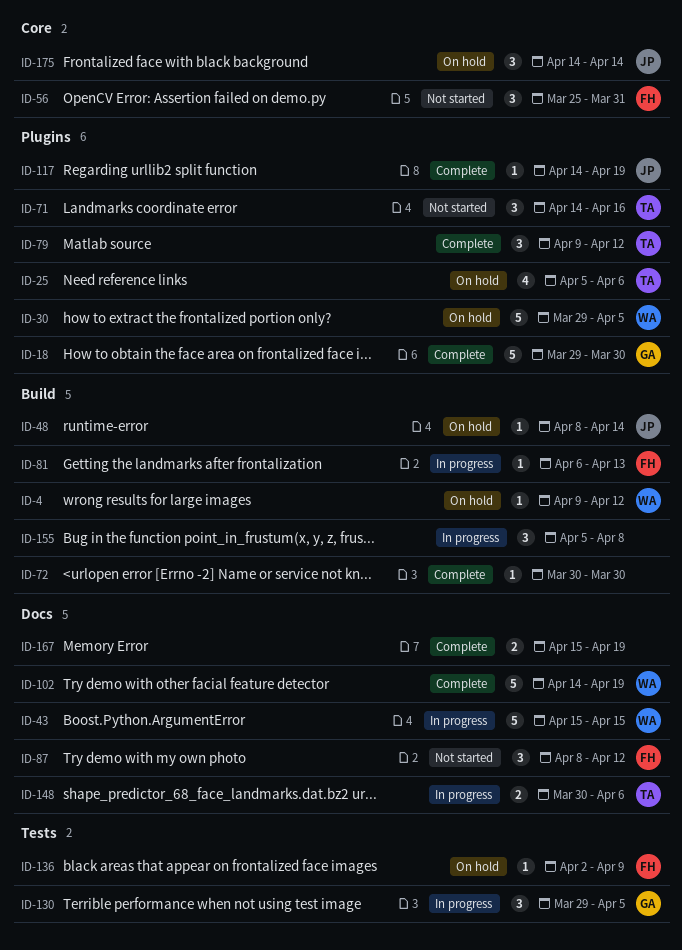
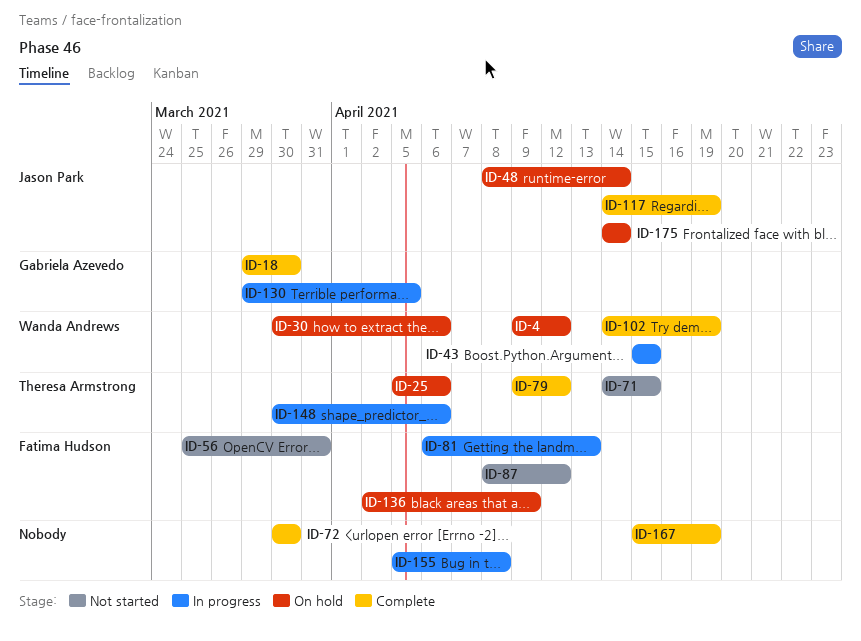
ID-30, start: Mar 29 -> Mar 30
ID-30, due: Apr 5 -> Apr 6
ID-71, due: Apr 16 -> Apr 15

